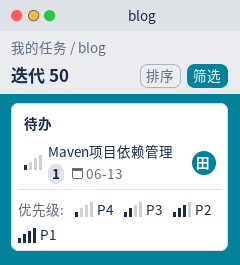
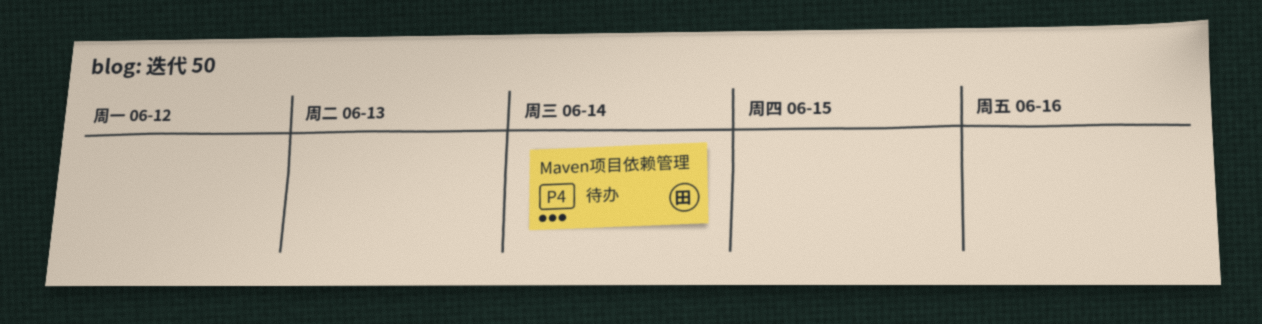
Maven项目依赖管理, estimate: 1 -> 3
Maven项目依赖管理, due: Jun 13 -> Jun 14

